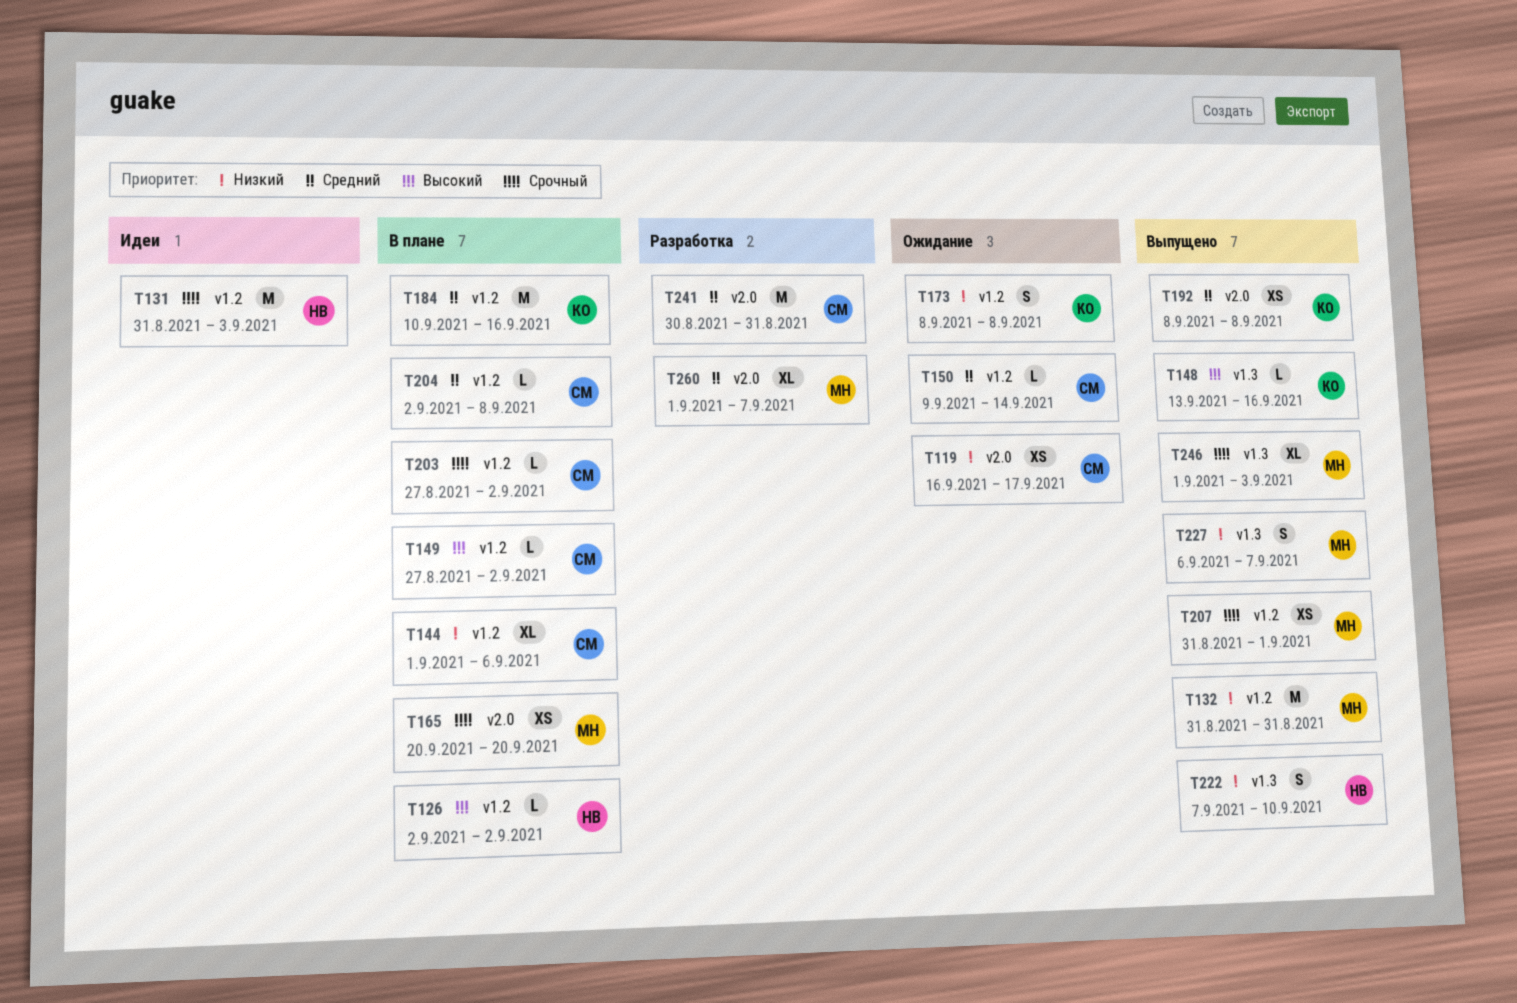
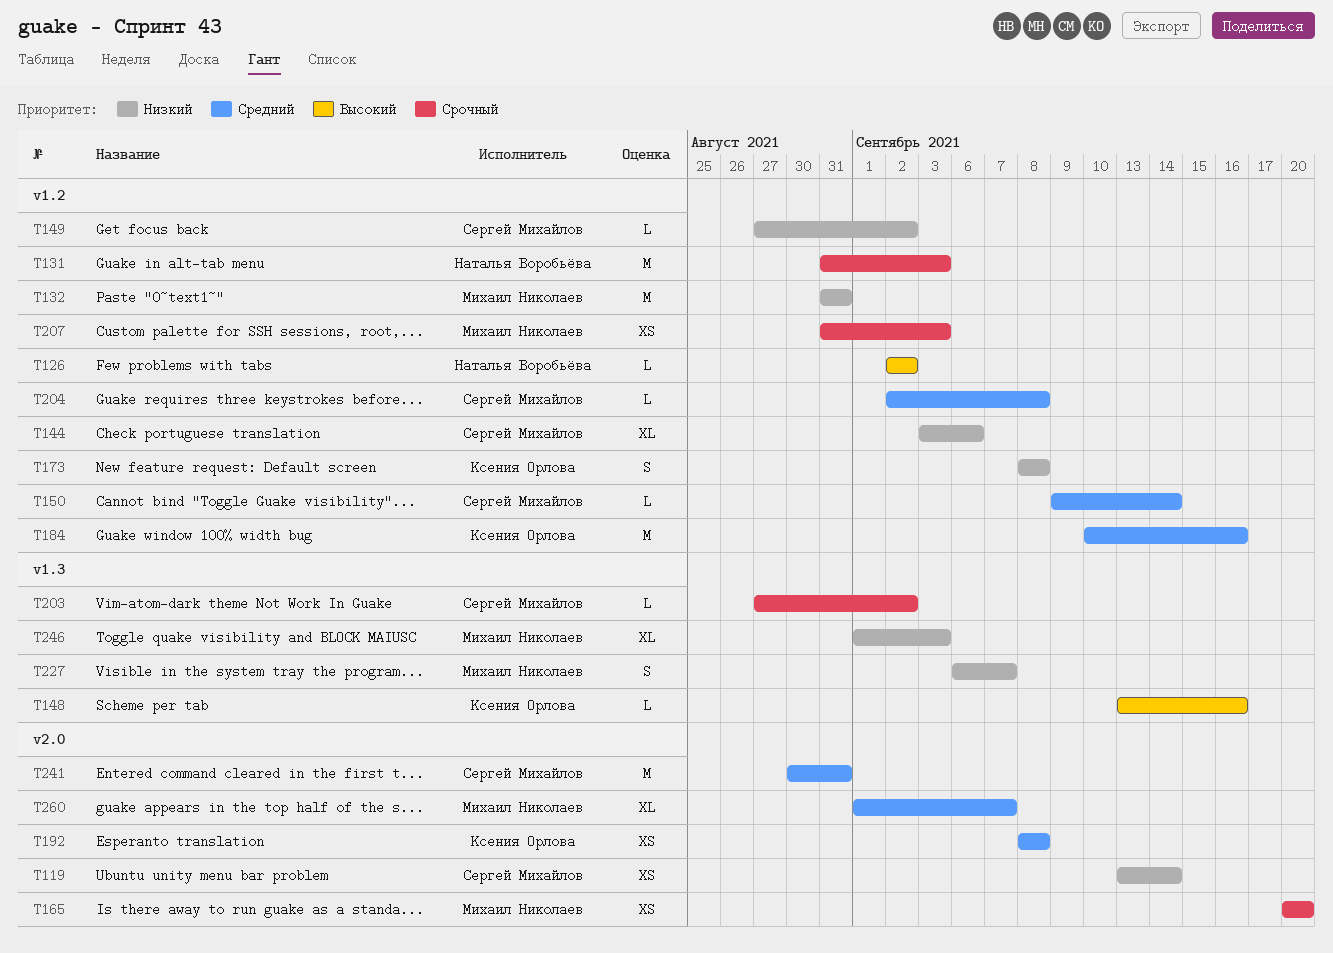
T119, start: Sep 16 -> Sep 13
T119, due: Sep 17 -> Sep 14
T144, start: Sep 1 -> Sep 3
T149, priority: Высокий -> Низкий
T203, label: v1.2 -> v1.3
T207, due: Sep 1 -> Sep 3
T222: present -> none
T246, priority: Срочный -> Низкий

